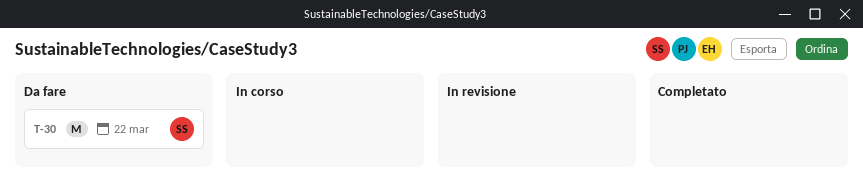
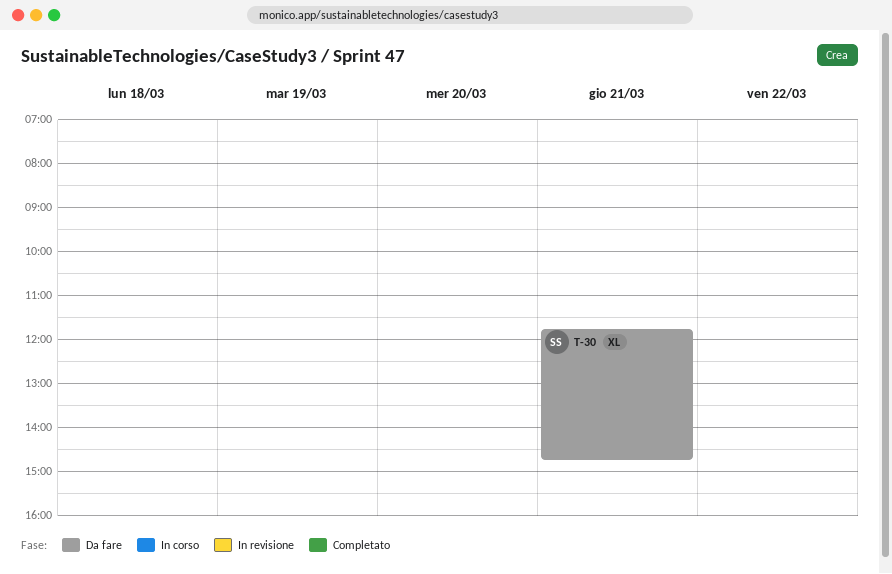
T-30, estimate: M -> XL
T-30, day: Mar 22 -> Mar 21

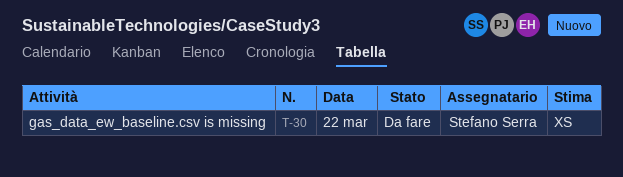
T-30, estimate: XL -> XS
T-30, day: Mar 21 -> Mar 22

